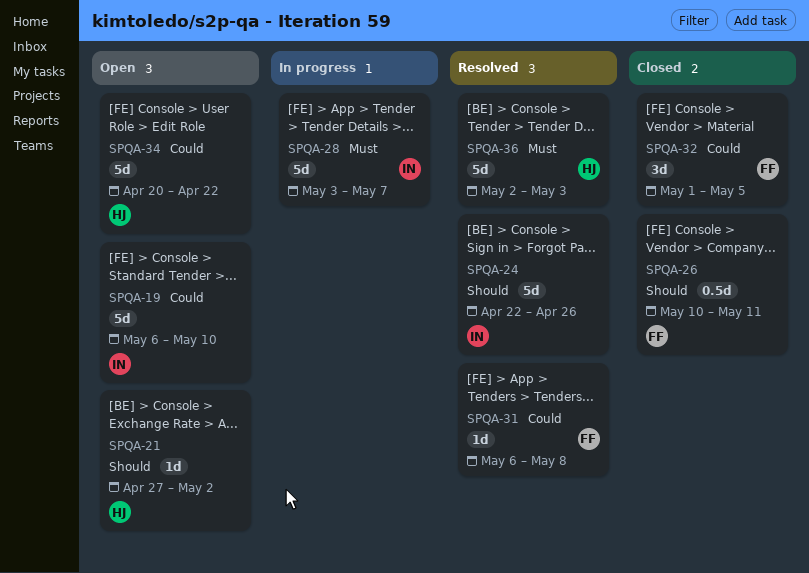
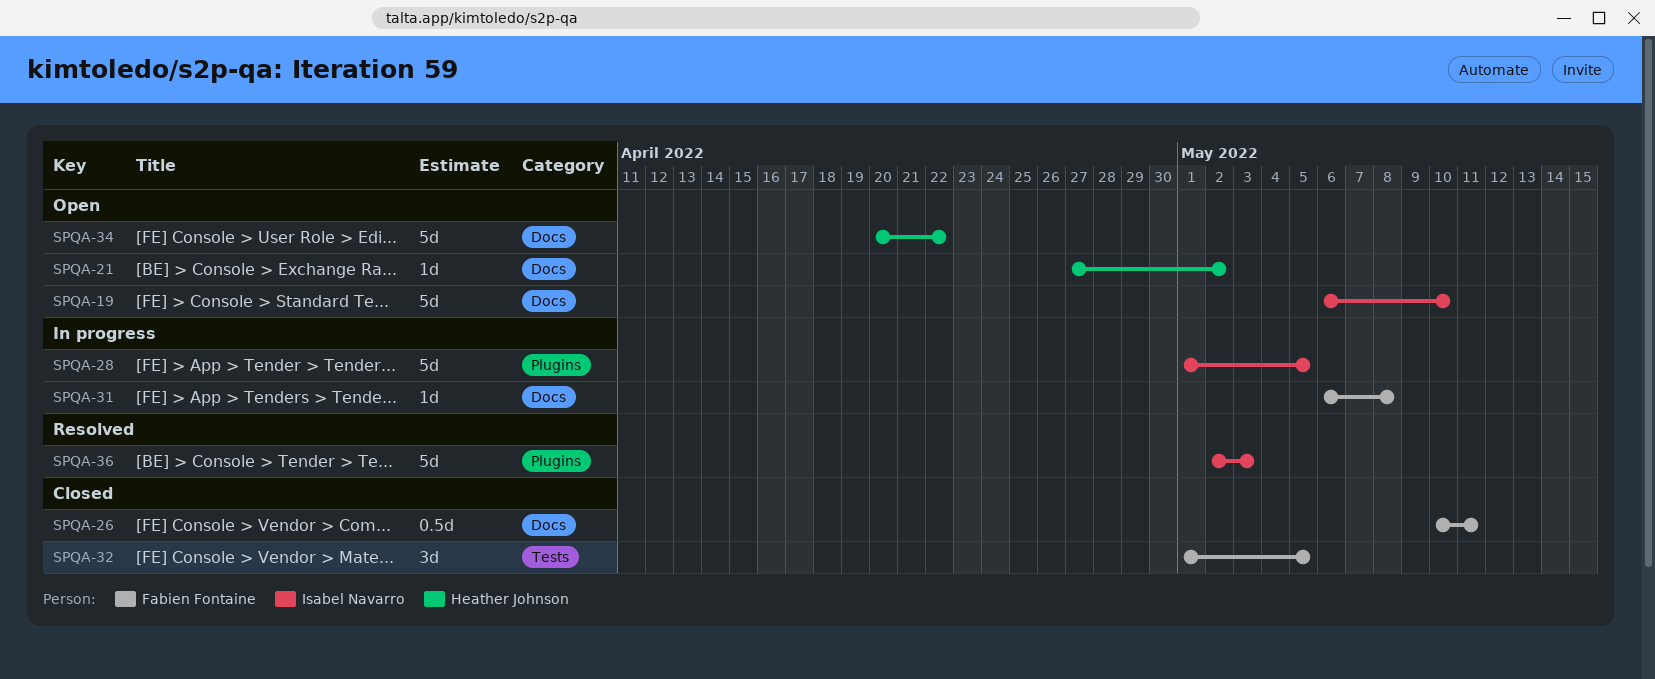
SPQA-24: present -> none
SPQA-28, start: May 3 -> May 1
SPQA-28, due: May 7 -> May 5
SPQA-31, status: Resolved -> In progress
SPQA-36, owner: Heather Johnson -> Isabel Navarro

